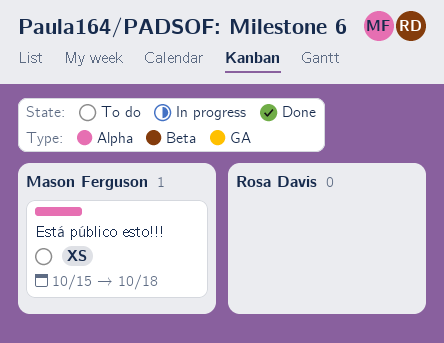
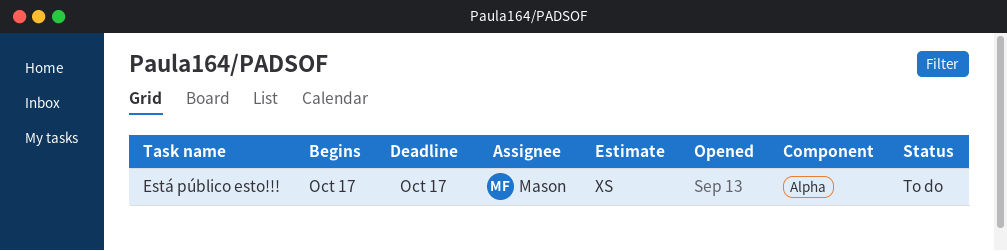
Está público esto!!!, start: Oct 15 -> Oct 17
Está público esto!!!, due: Oct 18 -> Oct 17

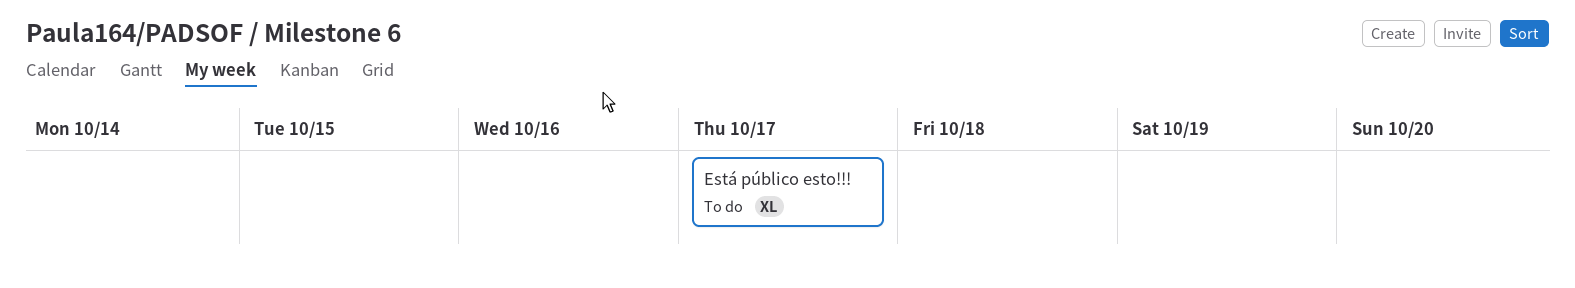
Está público esto!!!, estimate: XS -> XL

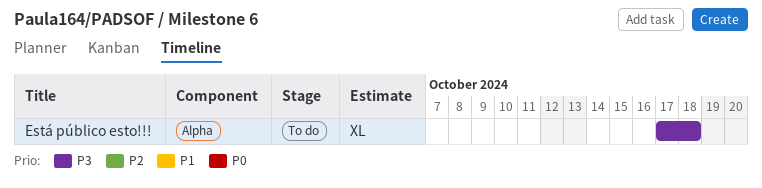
Está público esto!!!, due: Oct 17 -> Oct 18

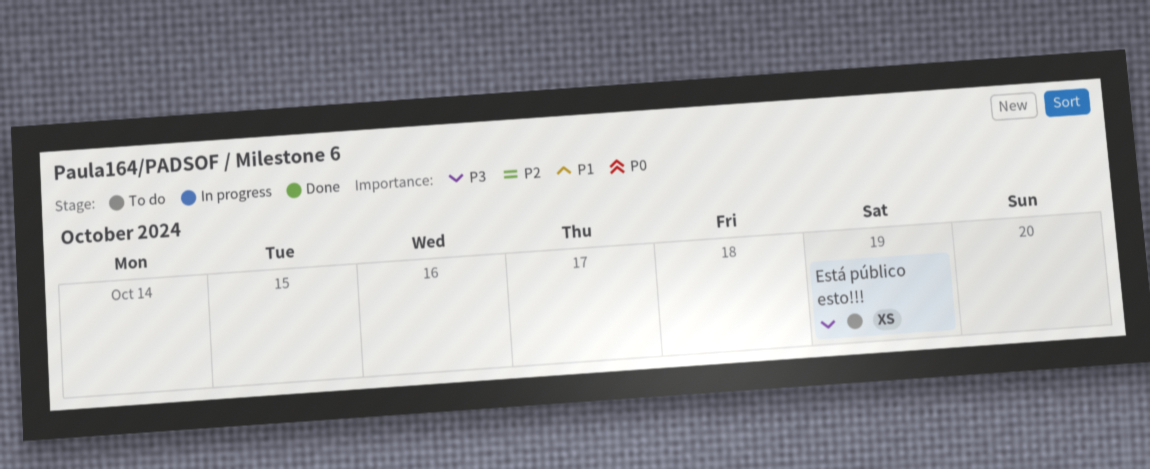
Está público esto!!!, estimate: XL -> XS
Está público esto!!!, due: Oct 18 -> Oct 19

